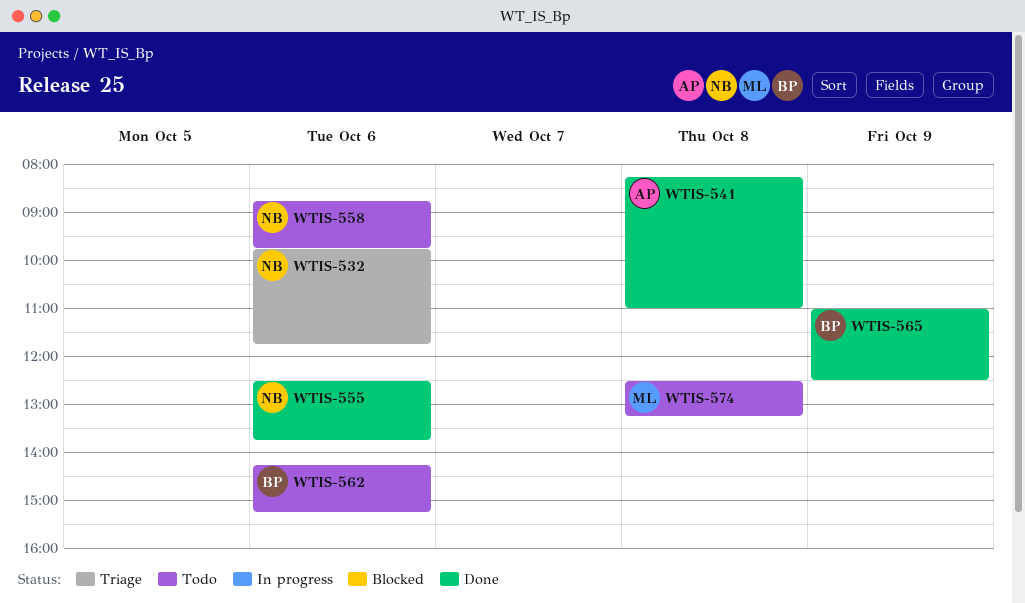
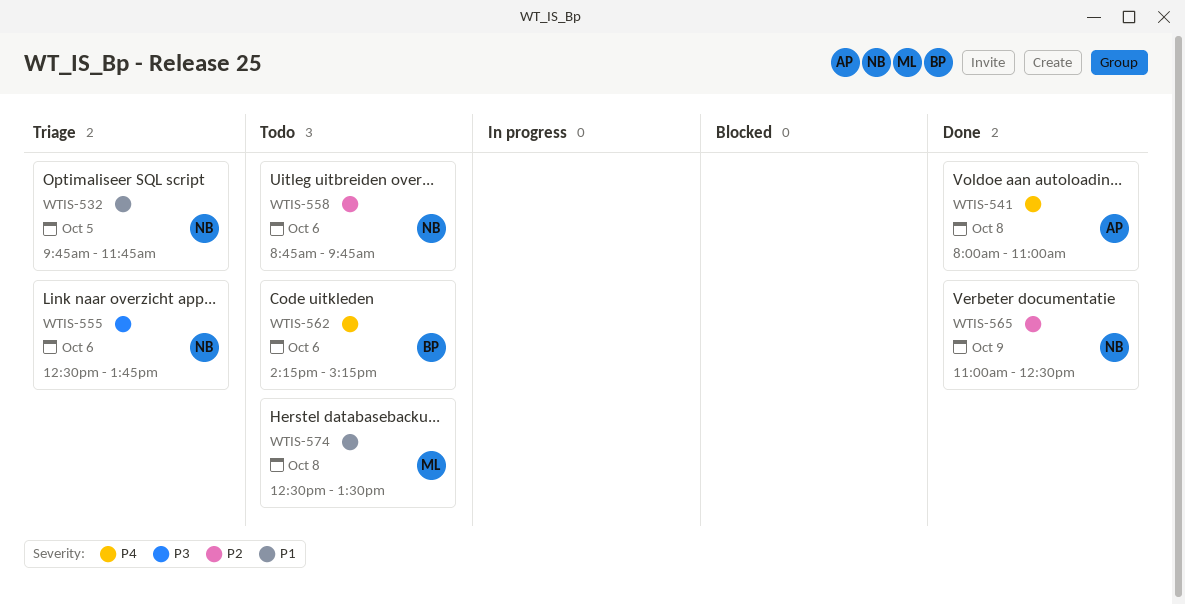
WTIS-532, day: Oct 6 -> Oct 5
WTIS-541, begins: 08:15 -> 08:00
WTIS-555, status: Done -> Triage
WTIS-565, owner: BP -> NB
WTIS-574, ends: 13:15 -> 13:30

